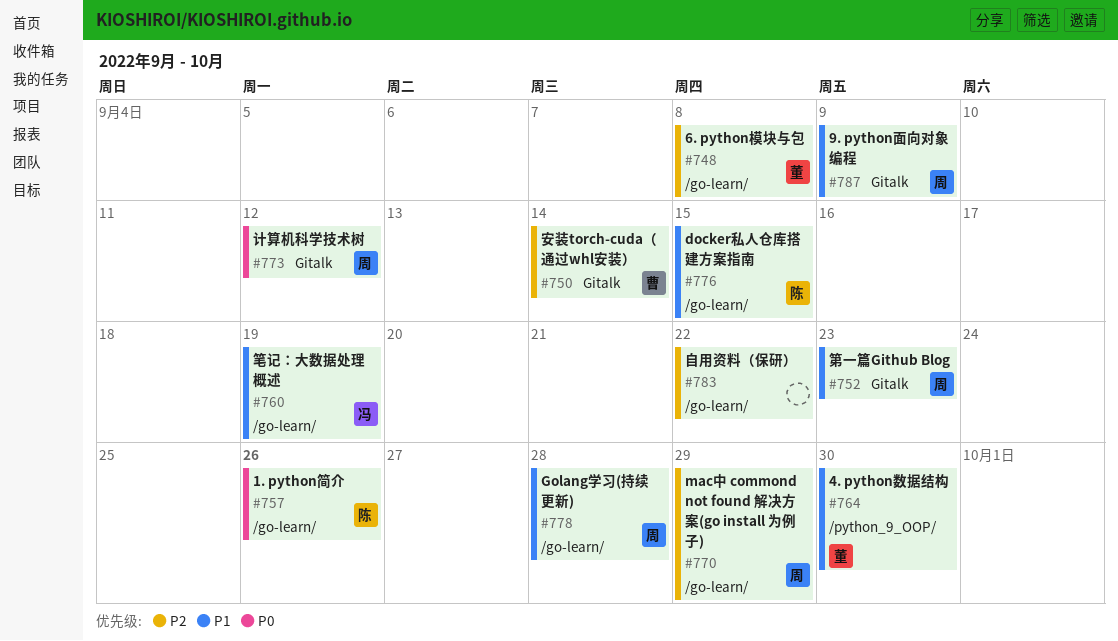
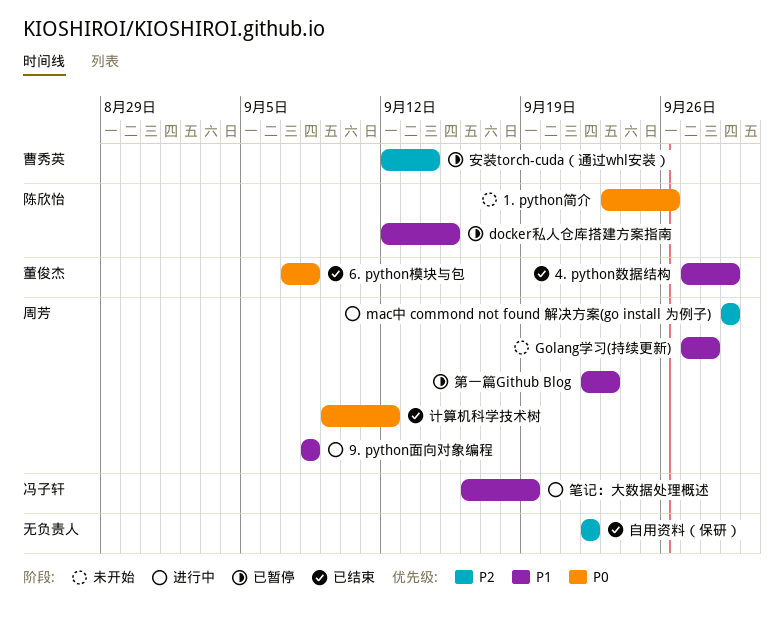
4. python数据结构, due: Sep 30 -> Sep 29
6. python模块与包, priority: P2 -> P0
9. python面向对象编程, due: Sep 9 -> Sep 8

